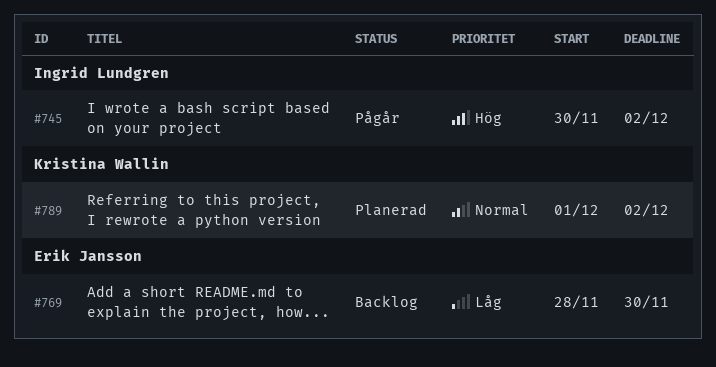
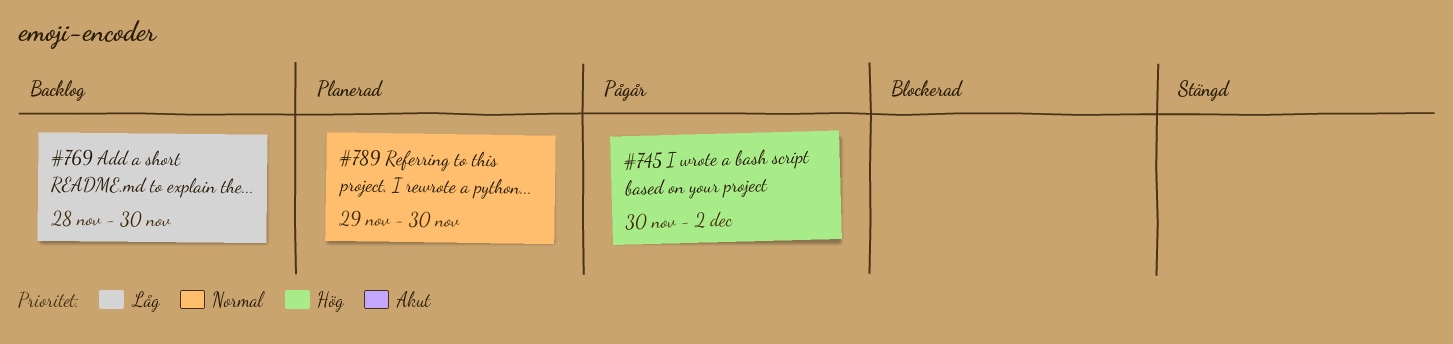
#789, start: Dec 1 -> Nov 29
#789, due: Dec 2 -> Nov 30

